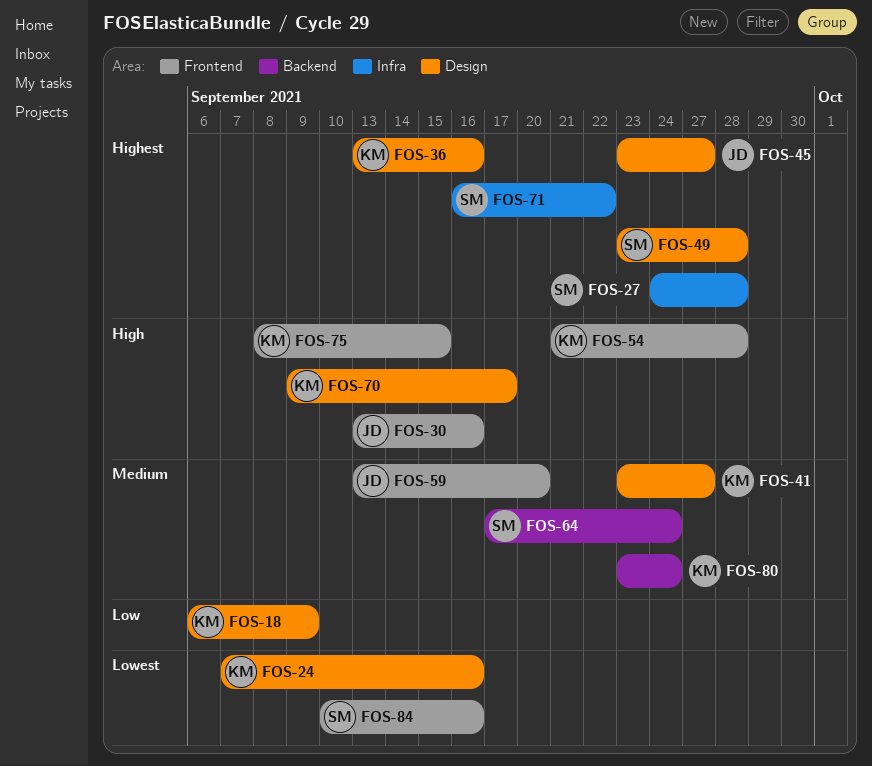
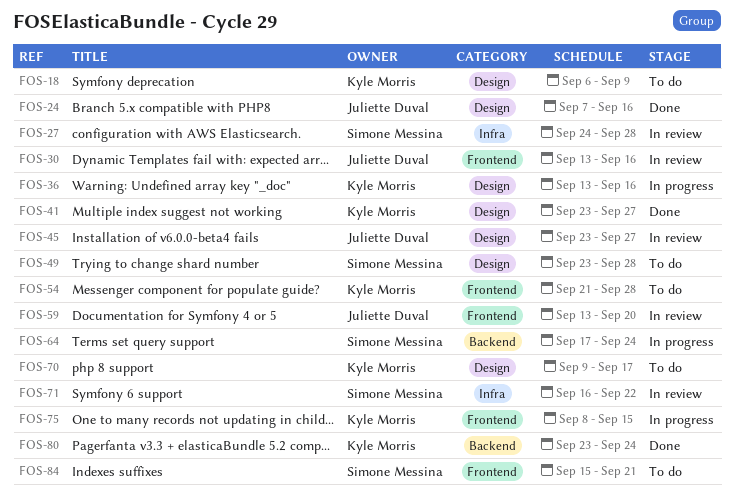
FOS-24, owner: Kyle Morris -> Juliette Duval
FOS-84, start: Sep 10 -> Sep 15
FOS-84, due: Sep 16 -> Sep 21

